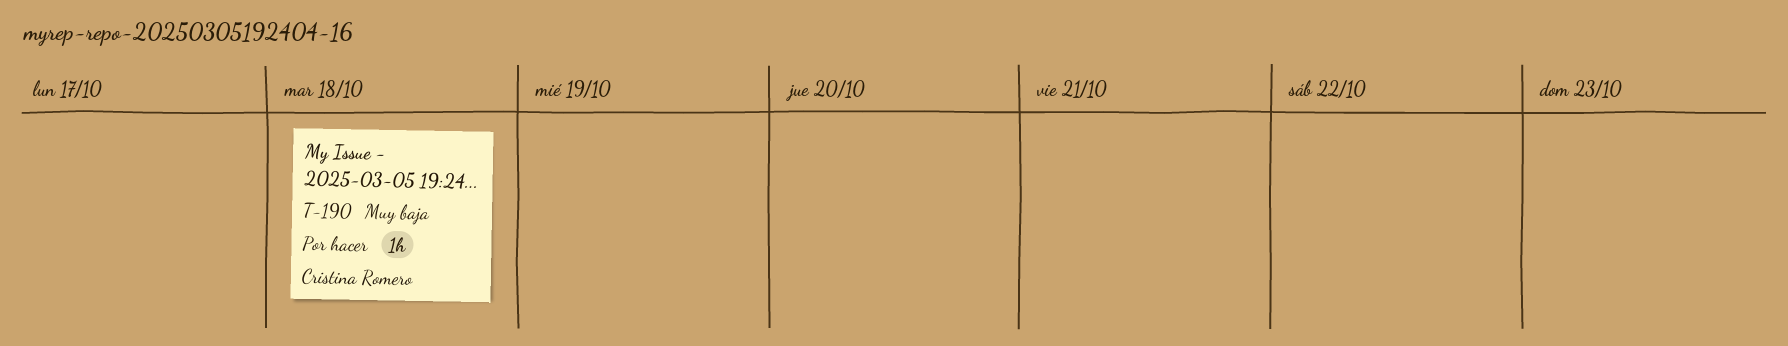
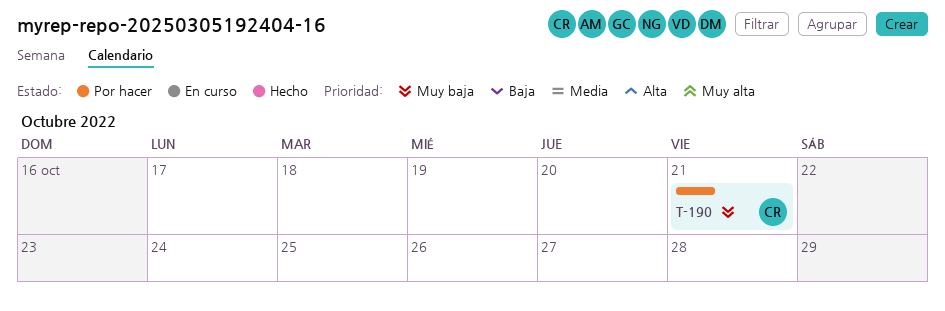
T-190, due: Oct 18 -> Oct 21

